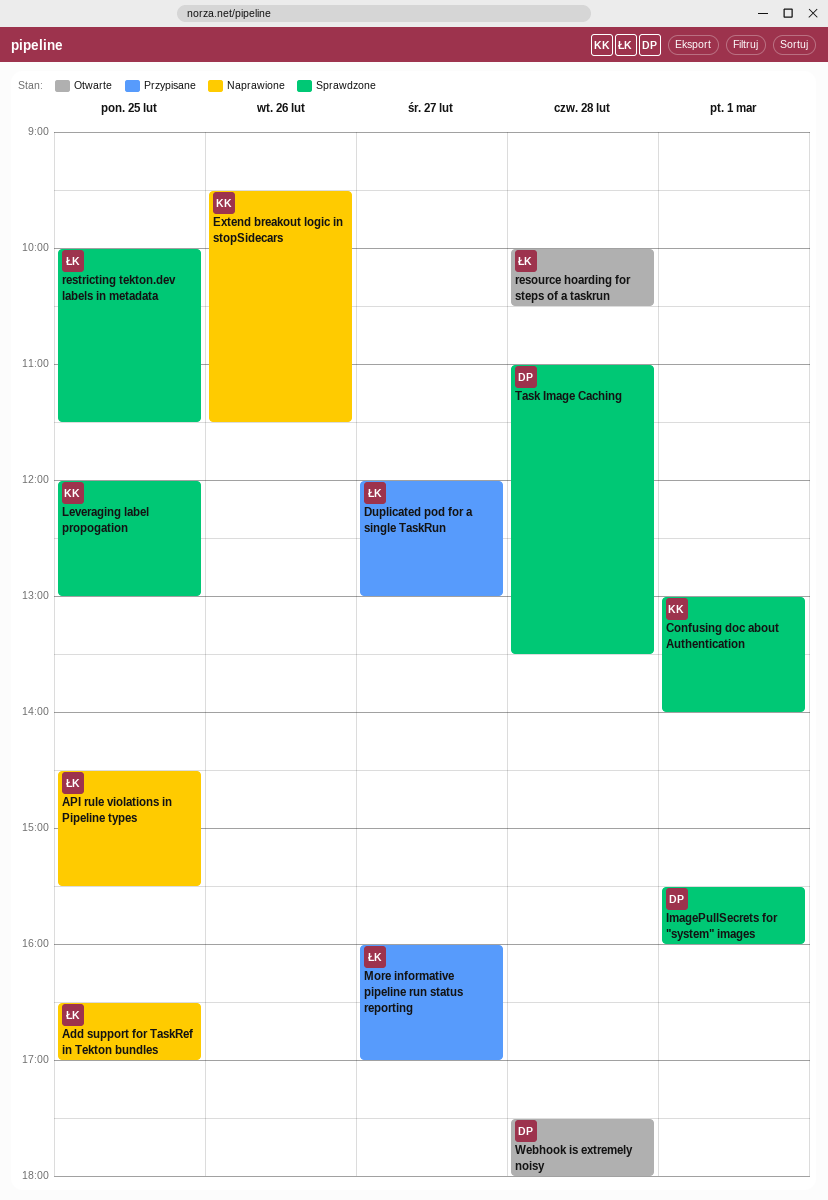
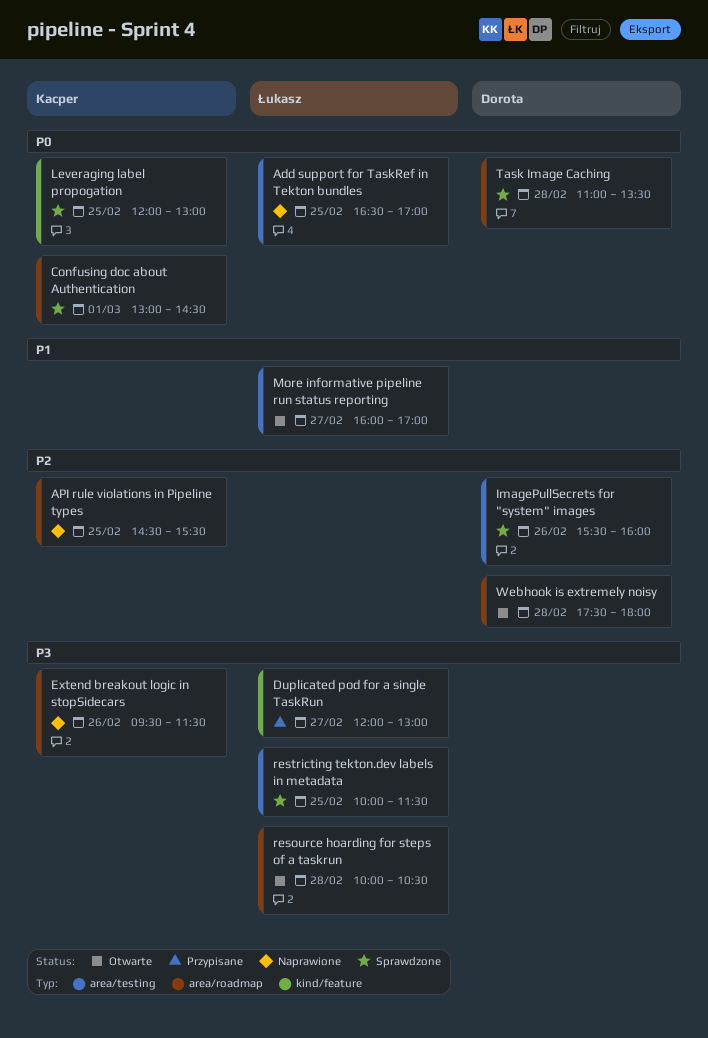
API rule violations in Pipeline types, owner: Łukasz -> Kacper
Confusing doc about Authentication, ends: 14:00 -> 14:30
ImagePullSecrets for "system" images, day: Mar 1 -> Feb 26
More informative pipeline run status reporting, status: Przypisane -> Otwarte

